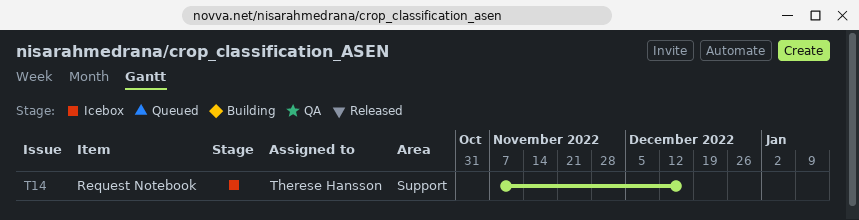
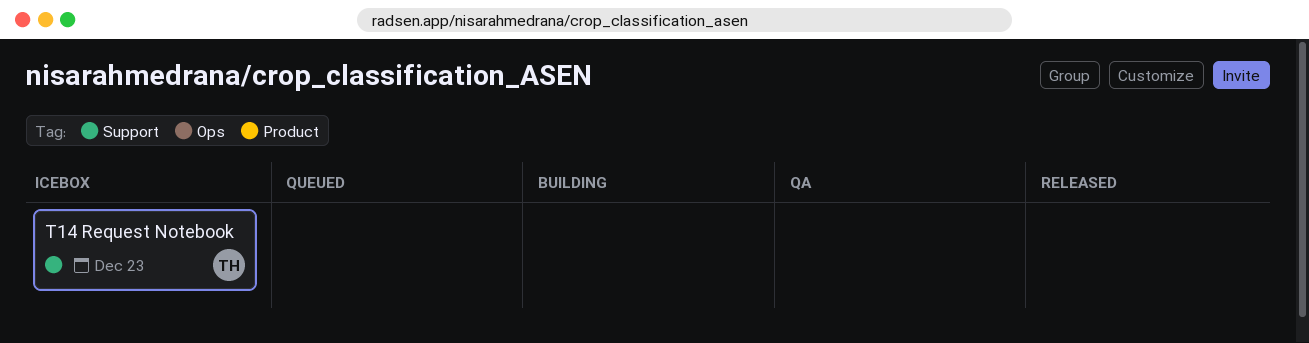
T14, due: Dec 16 -> Dec 23

